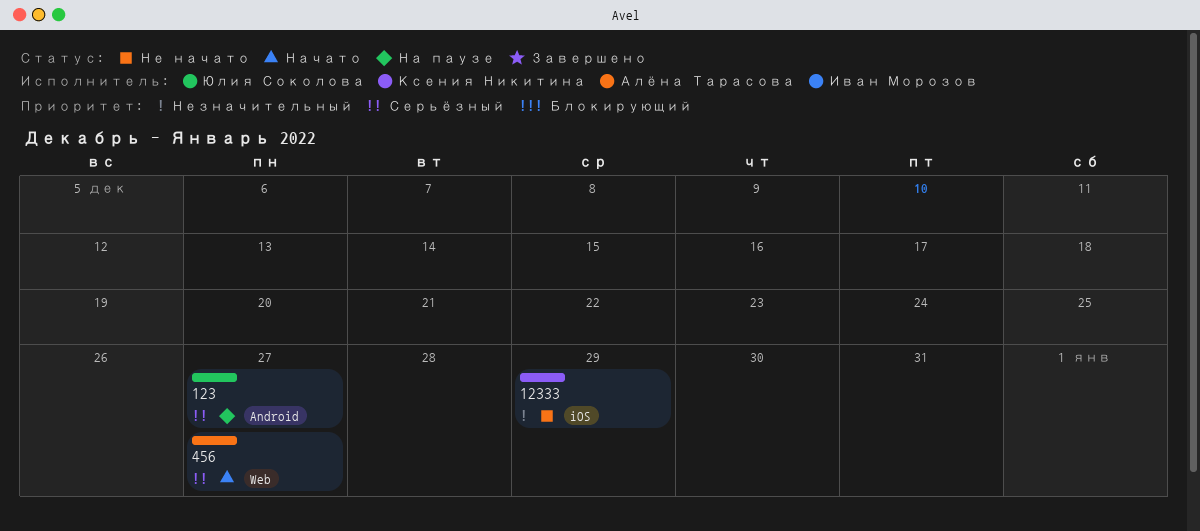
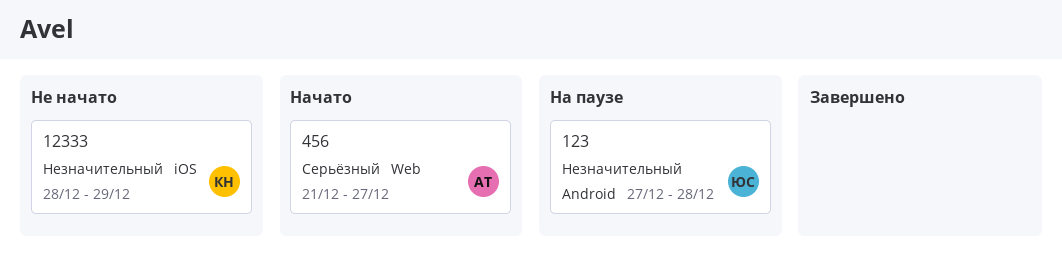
123, priority: Серьёзный -> Незначительный
123, due: Dec 27 -> Dec 28

